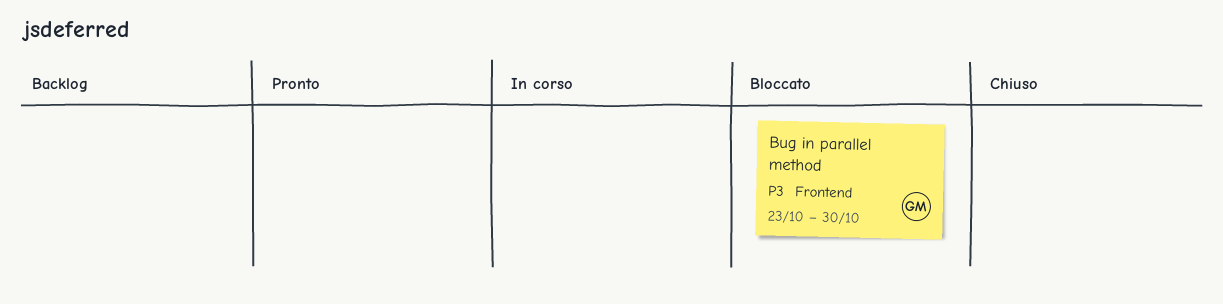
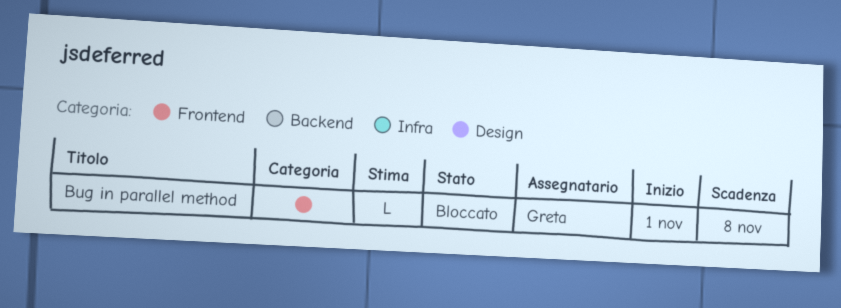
Bug in parallel method, start: Oct 23 -> Nov 1
Bug in parallel method, due: Oct 30 -> Nov 8

